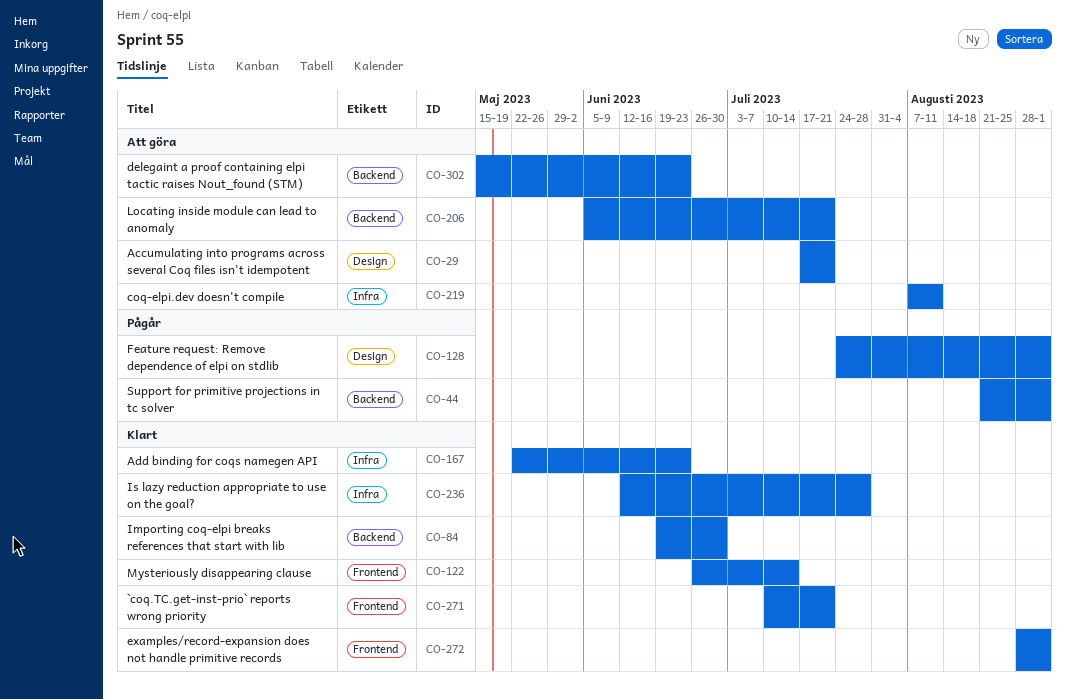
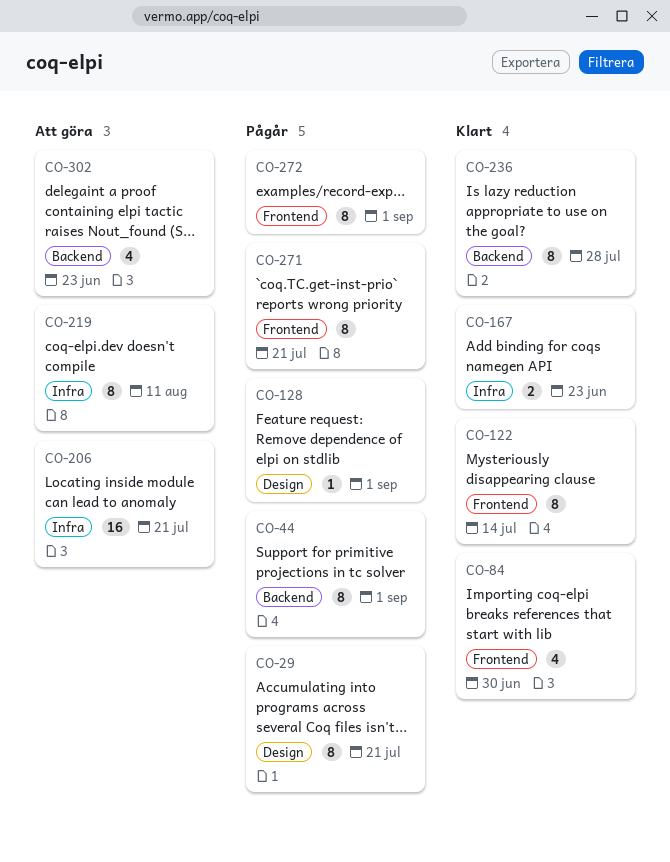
CO-29, status: Att göra -> Pågår
CO-84, label: Backend -> Frontend
CO-206, label: Backend -> Infra
CO-236, label: Infra -> Backend
CO-271, status: Klart -> Pågår
CO-272, status: Klart -> Pågår

